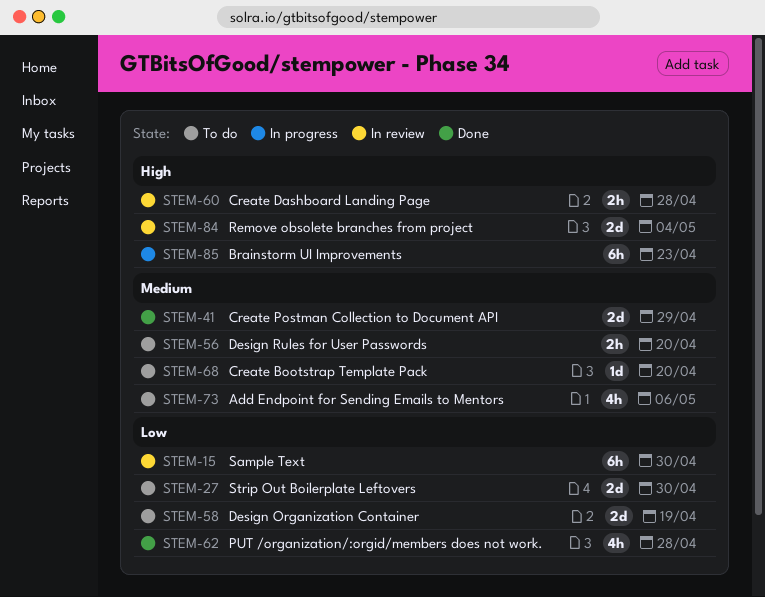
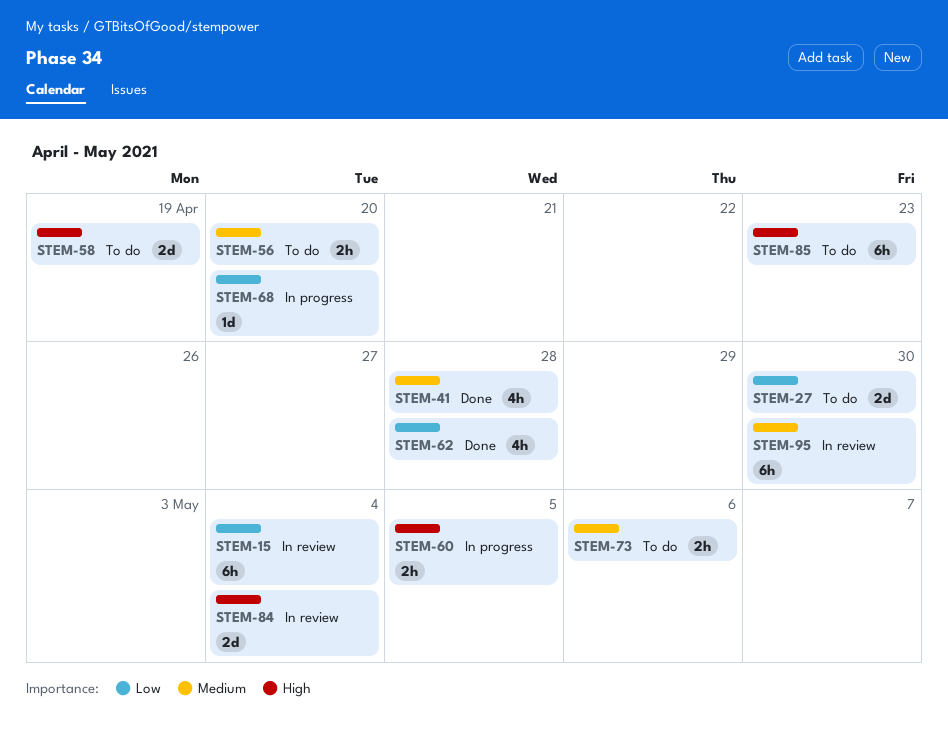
STEM-15, due: Apr 30 -> May 4
STEM-41, estimate: 2d -> 4h
STEM-41, due: Apr 29 -> Apr 28
STEM-58, priority: Low -> High
STEM-60, status: In review -> In progress
STEM-60, due: Apr 28 -> May 5
STEM-68, status: To do -> In progress
STEM-68, priority: Medium -> Low
STEM-73, estimate: 4h -> 2h
STEM-85, status: In progress -> To do
STEM-95: none -> present

